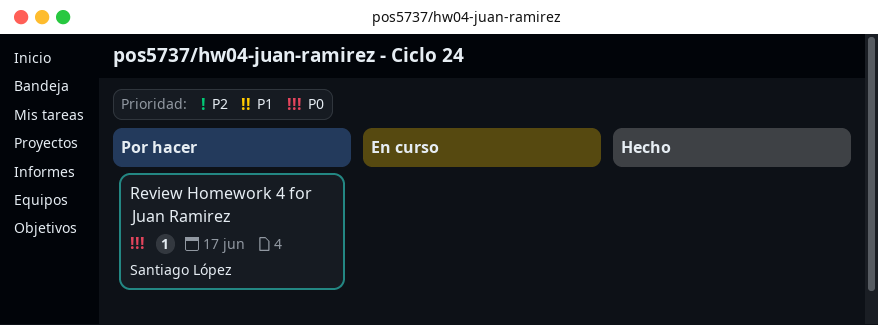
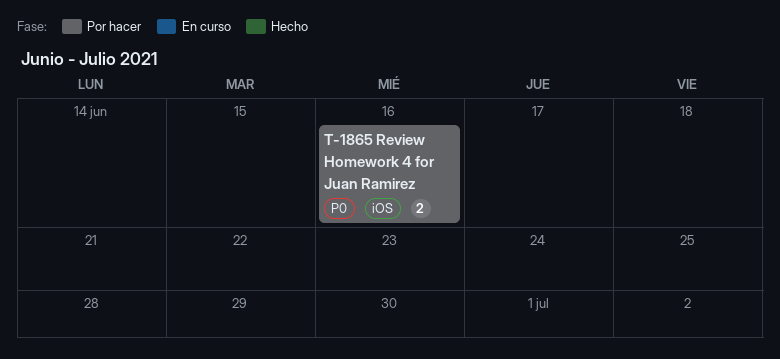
Review Homework 4 for Juan Ramirez, estimate: 1 -> 2
Review Homework 4 for Juan Ramirez, due: Jun 17 -> Jun 16

